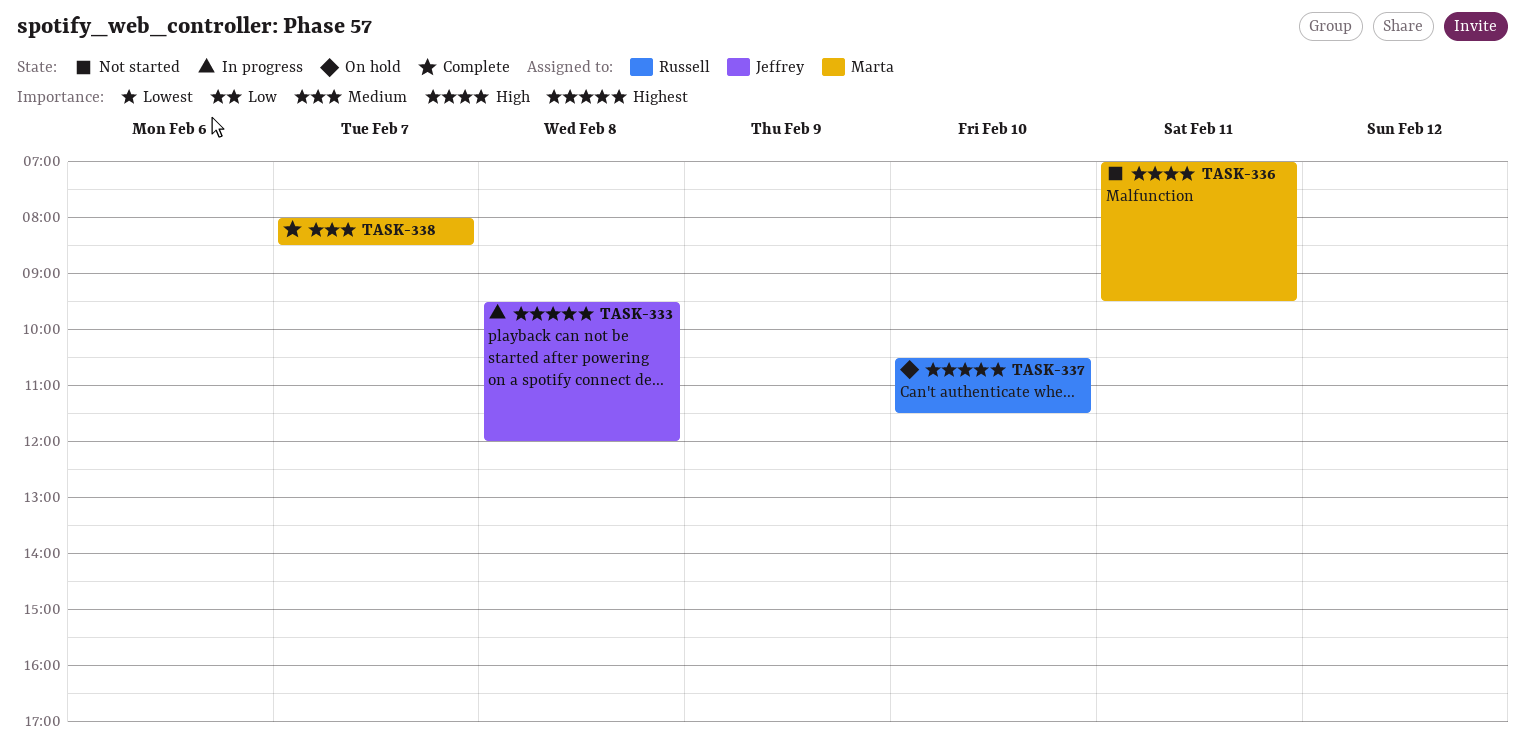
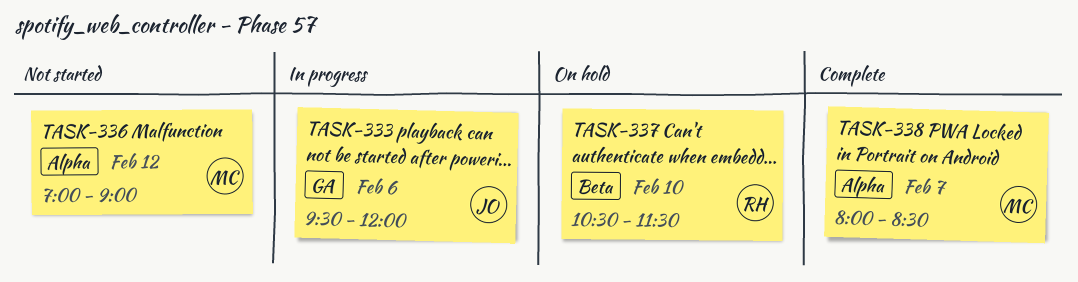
TASK-333, day: Feb 8 -> Feb 6
TASK-336, day: Feb 11 -> Feb 12
TASK-336, ends: 09:30 -> 09:00

